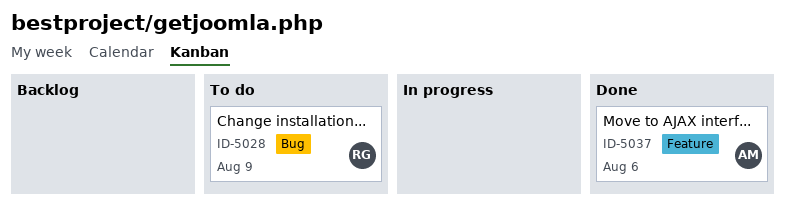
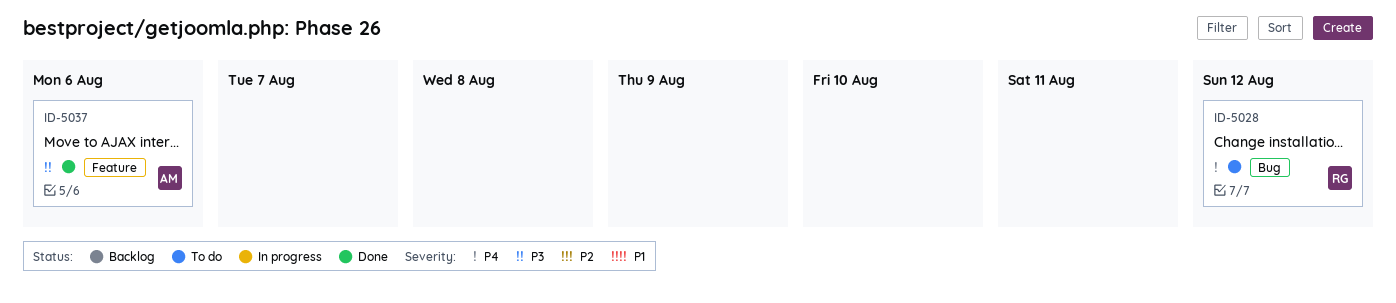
ID-5028, due: Aug 9 -> Aug 12

